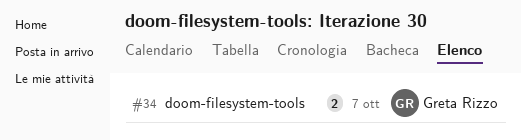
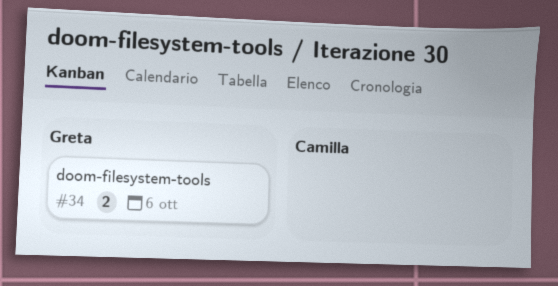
#34, due: Oct 7 -> Oct 6

